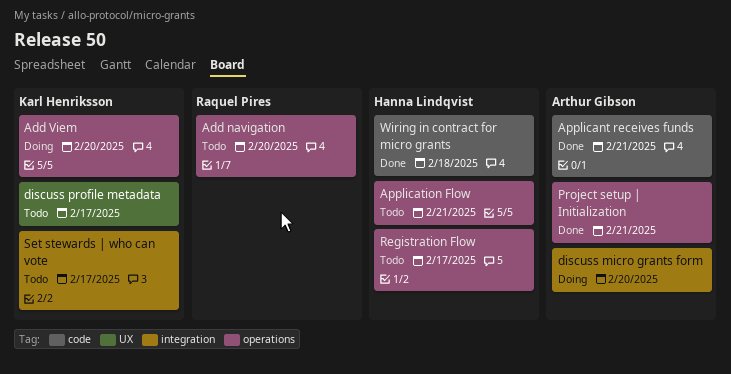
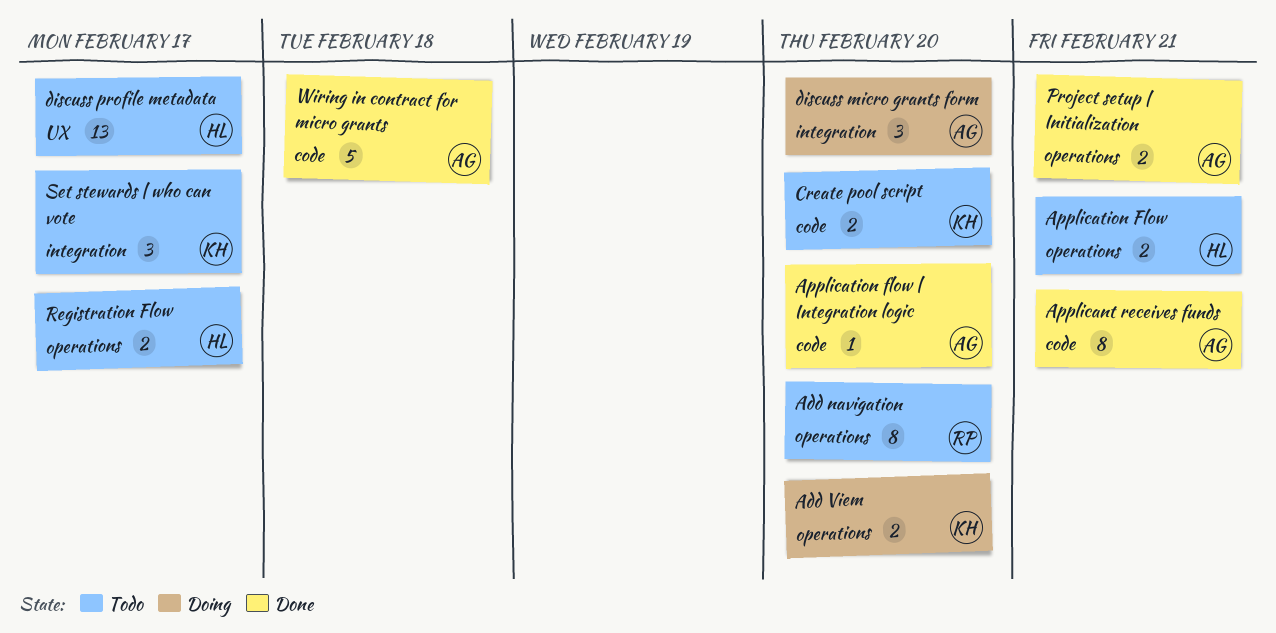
Application flow | Integration logic: none -> present
Create pool script: none -> present
discuss profile metadata, owner: Karl Henriksson -> Hanna Lindqvist
Wiring in contract for micro grants, owner: Hanna Lindqvist -> Arthur Gibson

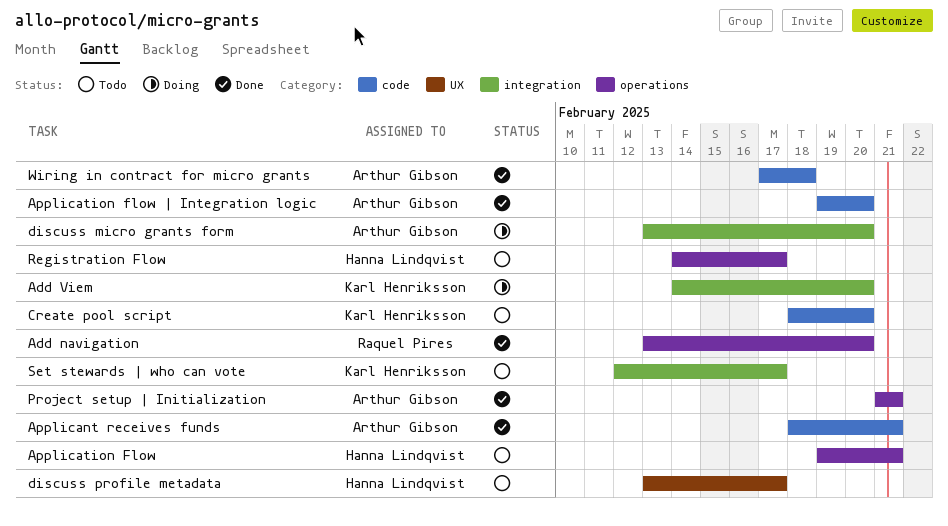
Add navigation, status: Todo -> Done
Add Viem, label: operations -> integration

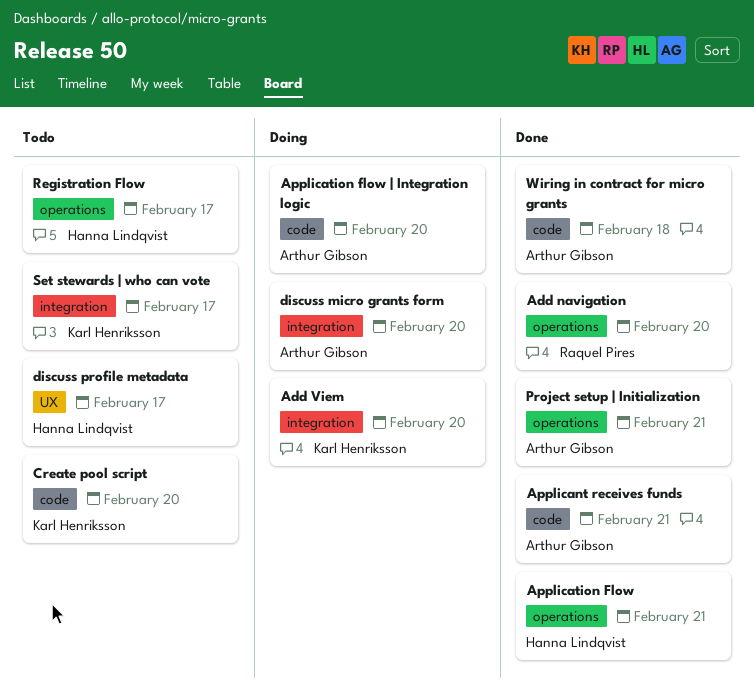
Application Flow, status: Todo -> Done
Application flow | Integration logic, status: Done -> Doing

